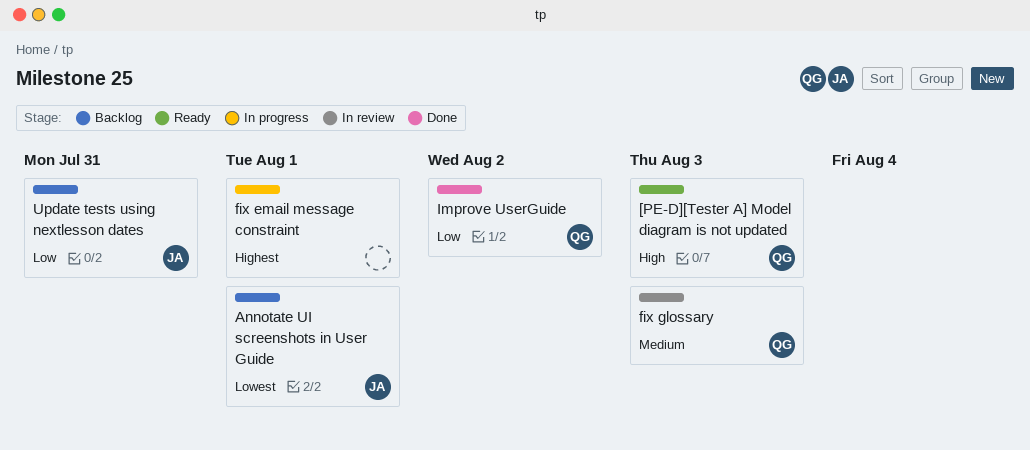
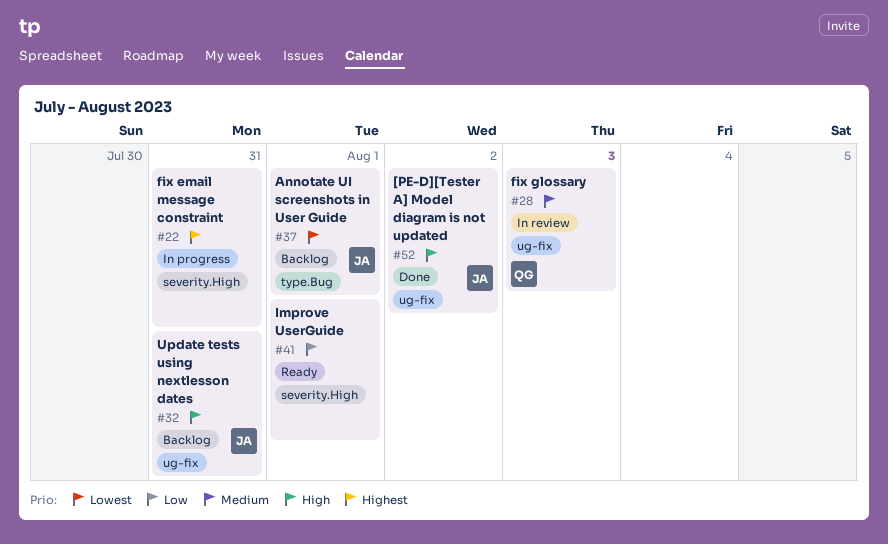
[PE-D][Tester A] Model diagram is not updated, status: Ready -> Done
[PE-D][Tester A] Model diagram is not updated, owner: QG -> JA
[PE-D][Tester A] Model diagram is not updated, due: Aug 3 -> Aug 2
fix email message constraint, due: Aug 1 -> Jul 31
Improve UserGuide, status: Done -> Ready
Improve UserGuide, owner: QG -> none
Improve UserGuide, due: Aug 2 -> Aug 1
Update tests using nextlesson dates, priority: Low -> High

